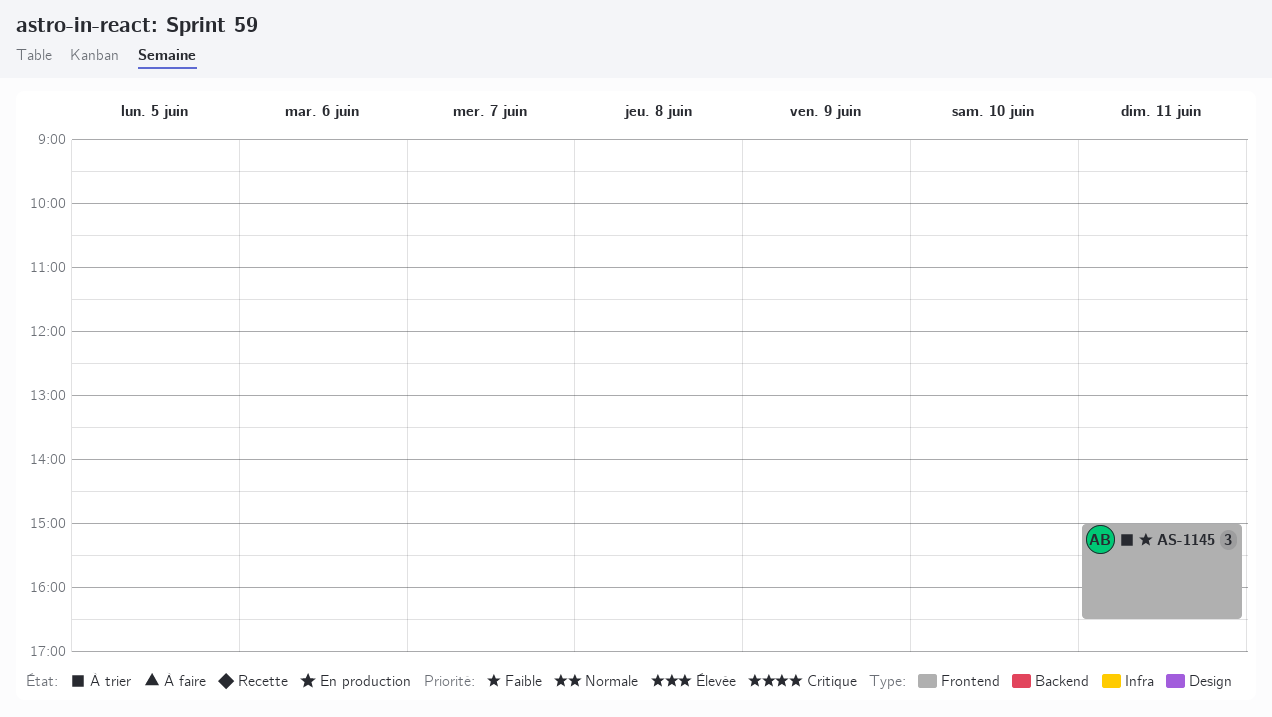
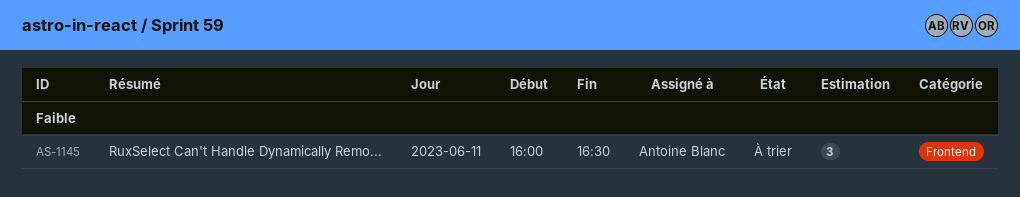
AS-1145, begins: 15:00 -> 16:00

